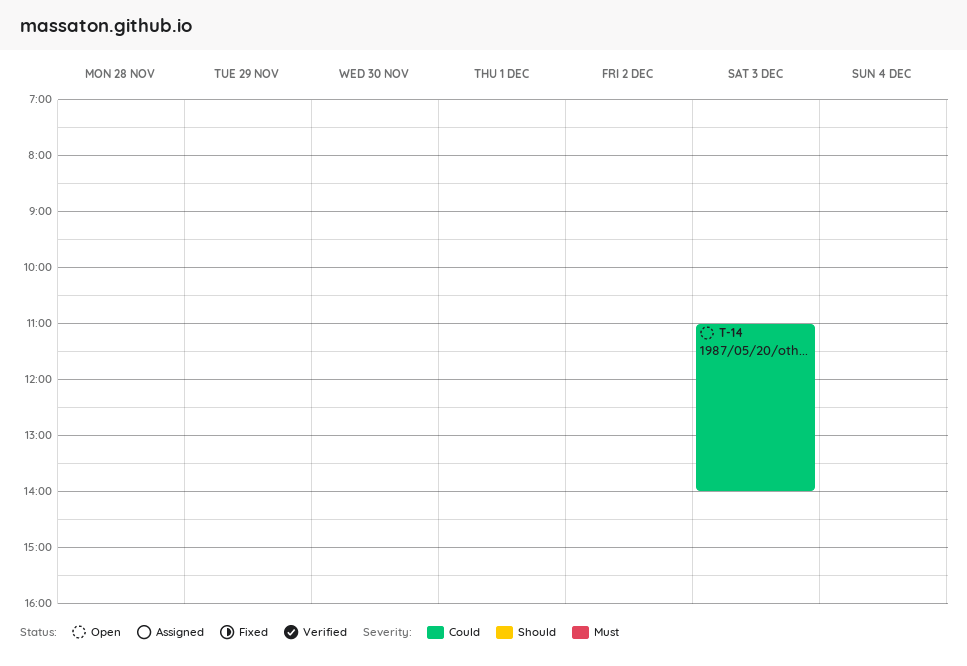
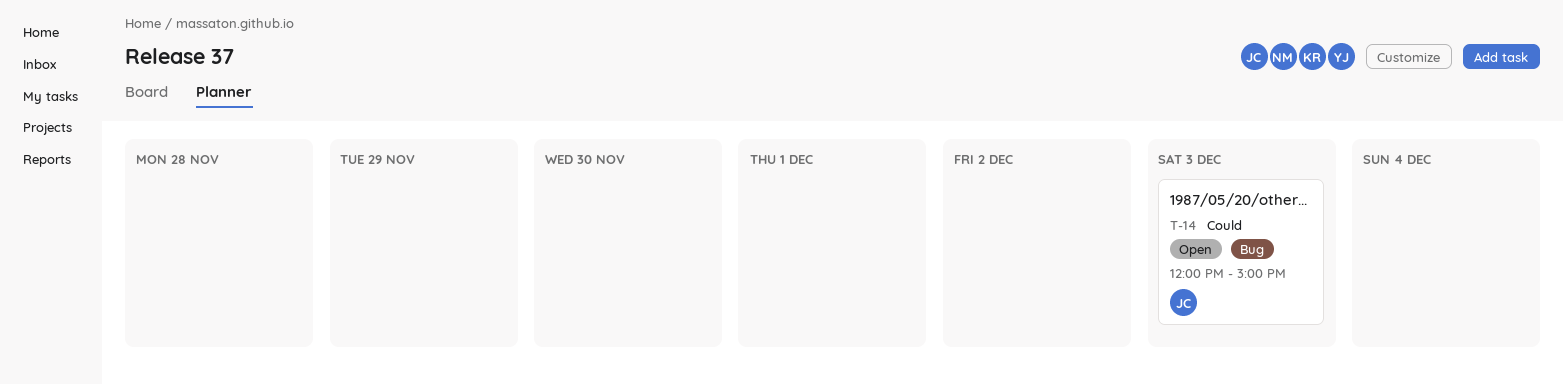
T-14, begins: 11:00 -> 12:00
T-14, ends: 14:00 -> 15:00

